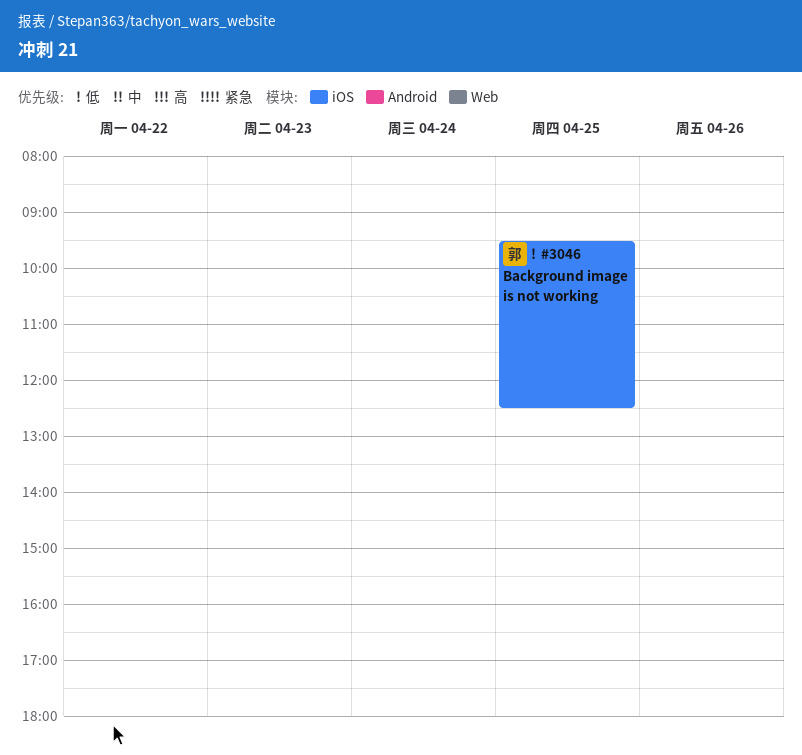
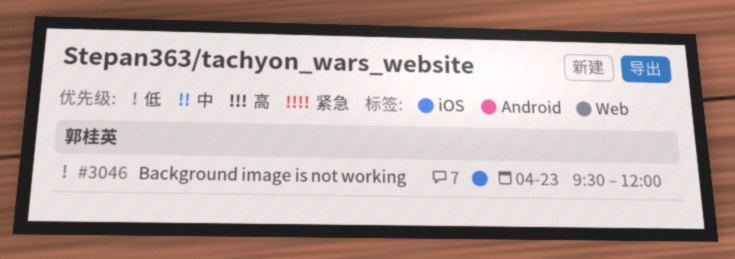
#3046, day: Apr 25 -> Apr 23
#3046, ends: 12:30 -> 12:00

